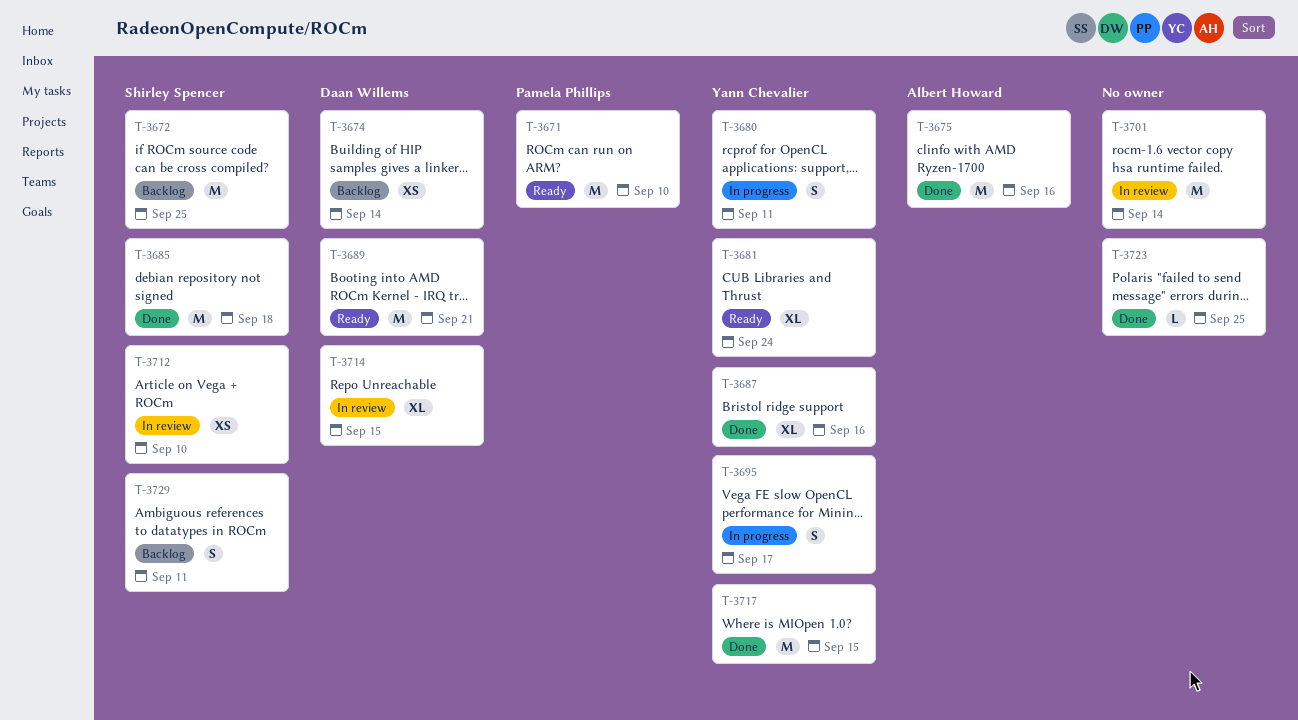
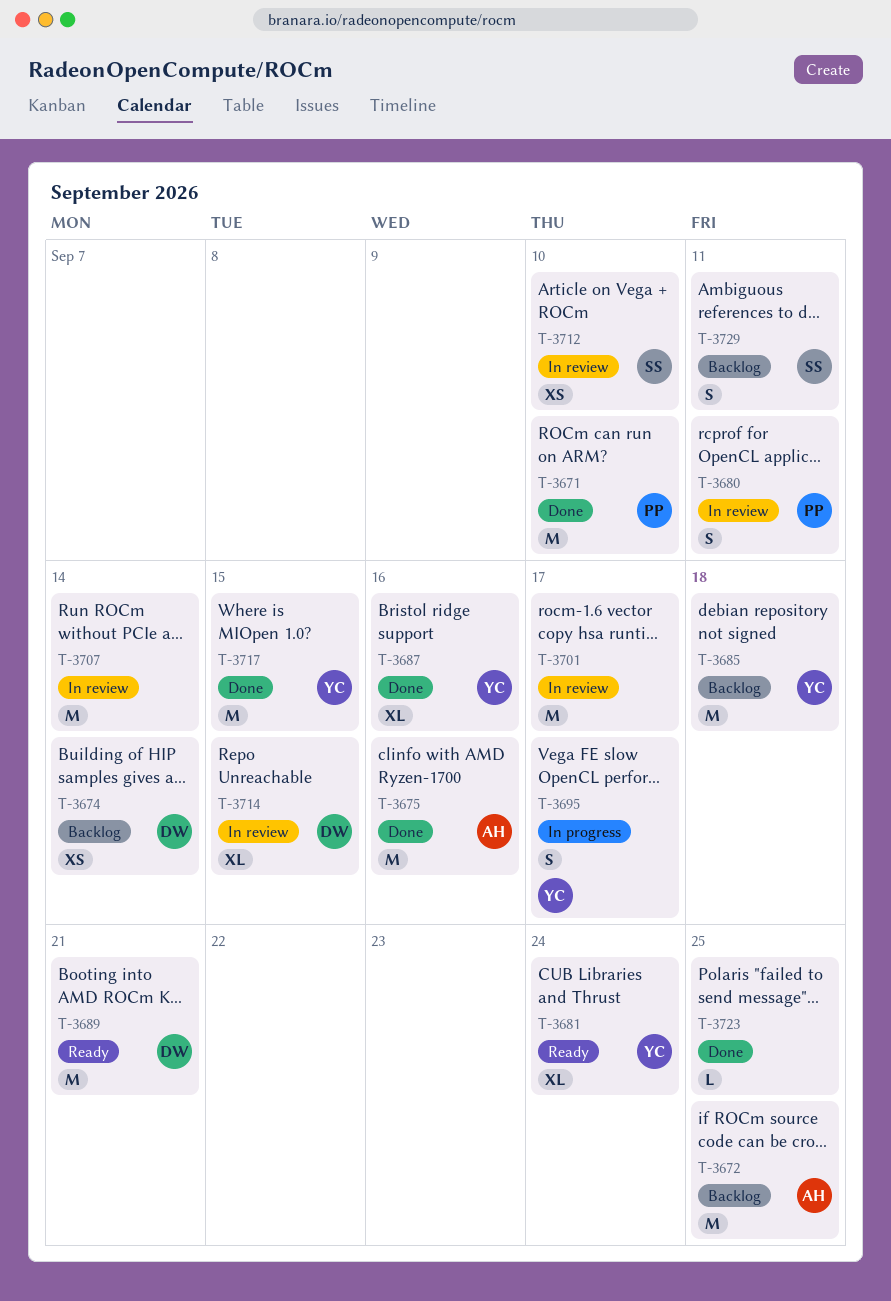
T-3671, status: Ready -> Done
T-3672, owner: Shirley Spencer -> Albert Howard
T-3680, status: In progress -> In review
T-3680, owner: Yann Chevalier -> Pamela Phillips
T-3685, status: Done -> Backlog
T-3685, owner: Shirley Spencer -> Yann Chevalier
T-3701, due: Sep 14 -> Sep 17
T-3707: none -> present

